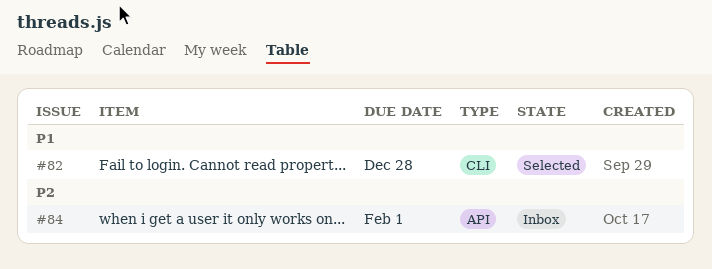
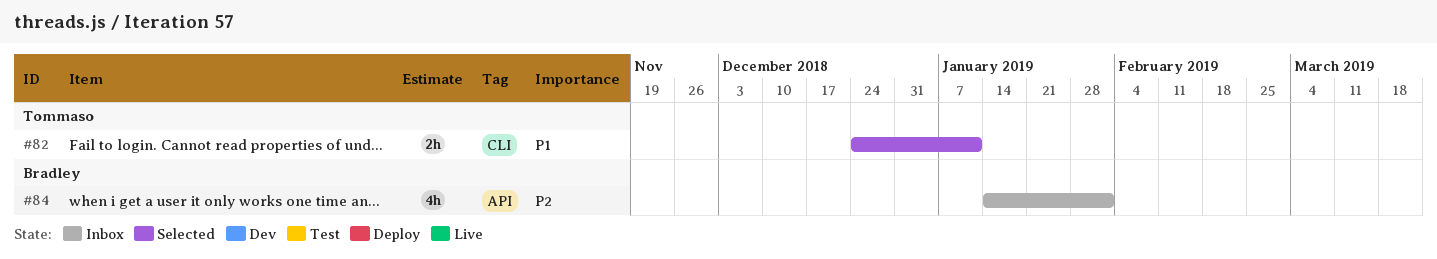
#82, due: Dec 28 -> Jan 11

